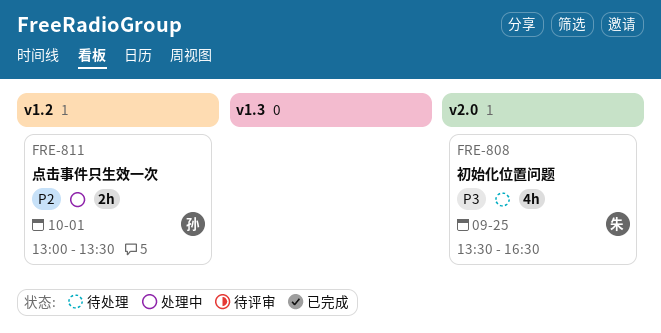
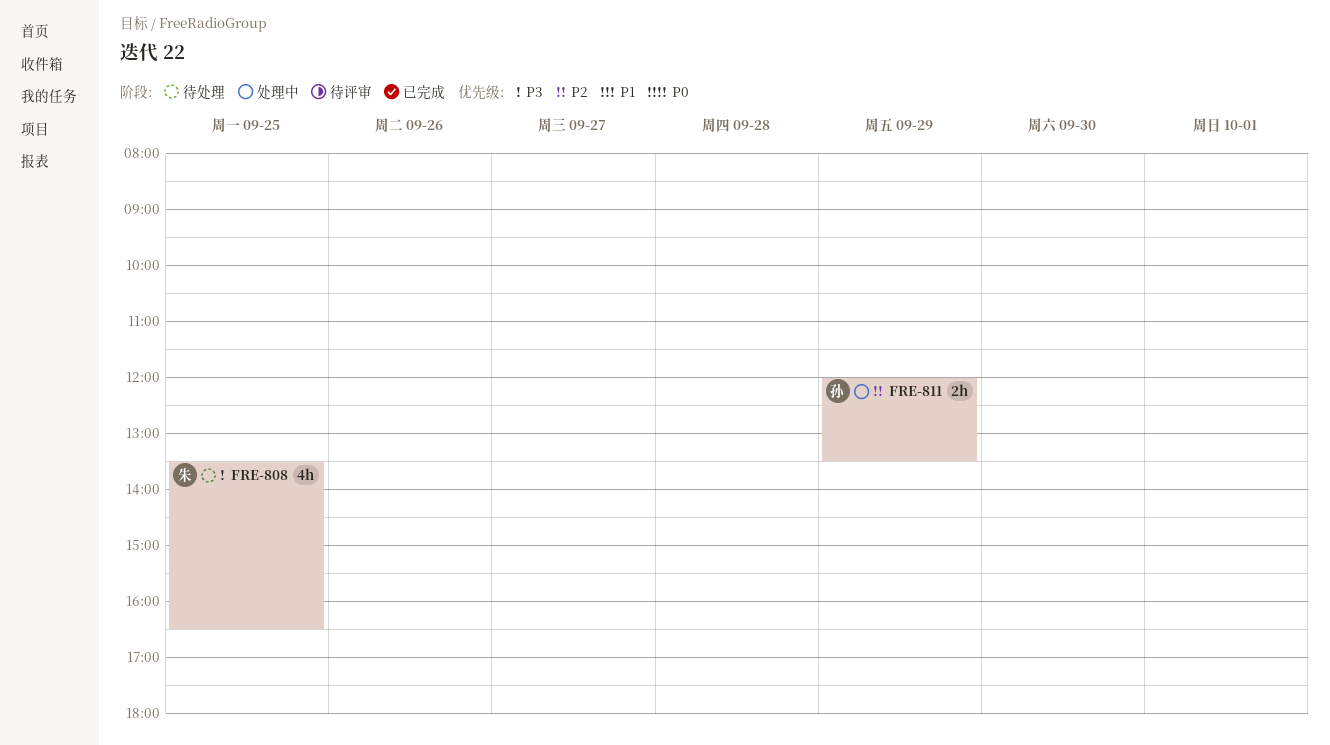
FRE-811, day: Oct 1 -> Sep 29
FRE-811, begins: 13:00 -> 12:00

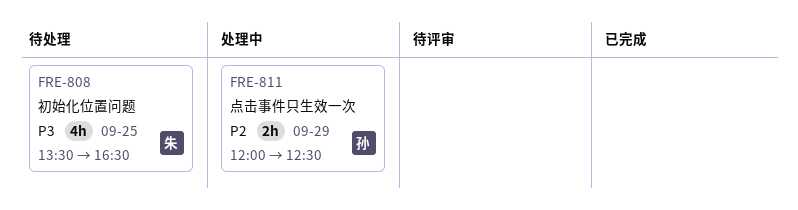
FRE-811, ends: 13:30 -> 12:30

